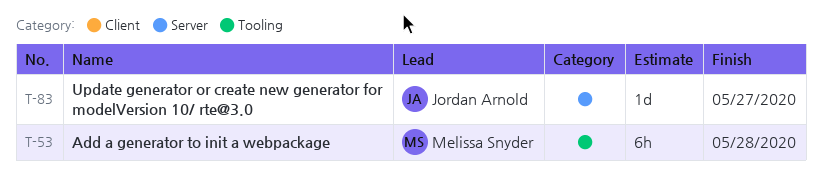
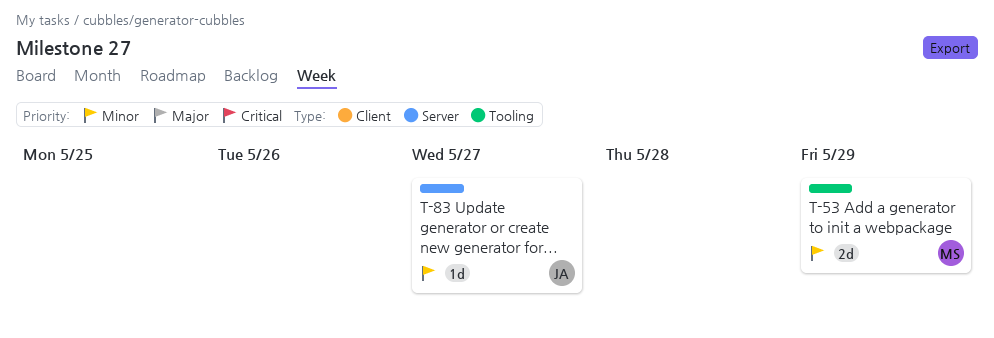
T-53, estimate: 6h -> 2d
T-53, due: May 28 -> May 29

